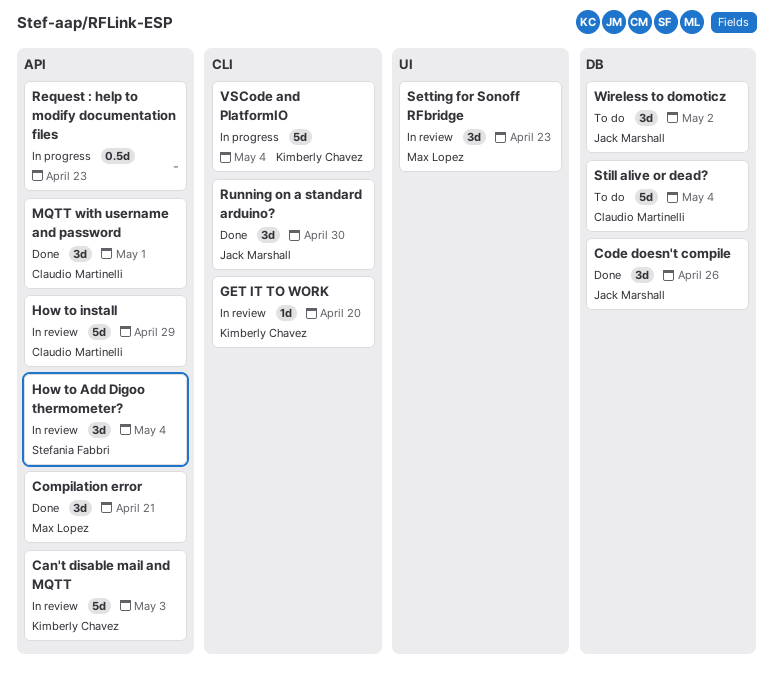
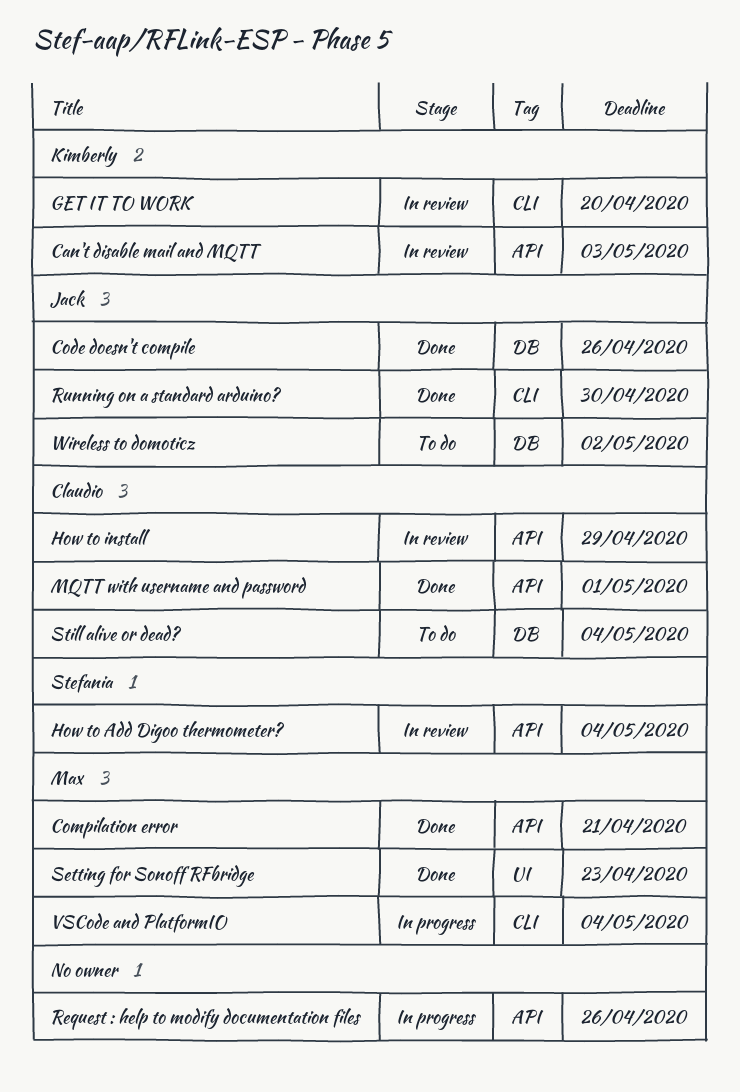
Request : help to modify documentation files, due: Apr 23 -> Apr 26
Setting for Sonoff RFbridge, status: In review -> Done
VSCode and PlatformIO, owner: Kimberly Chavez -> Max Lopez

